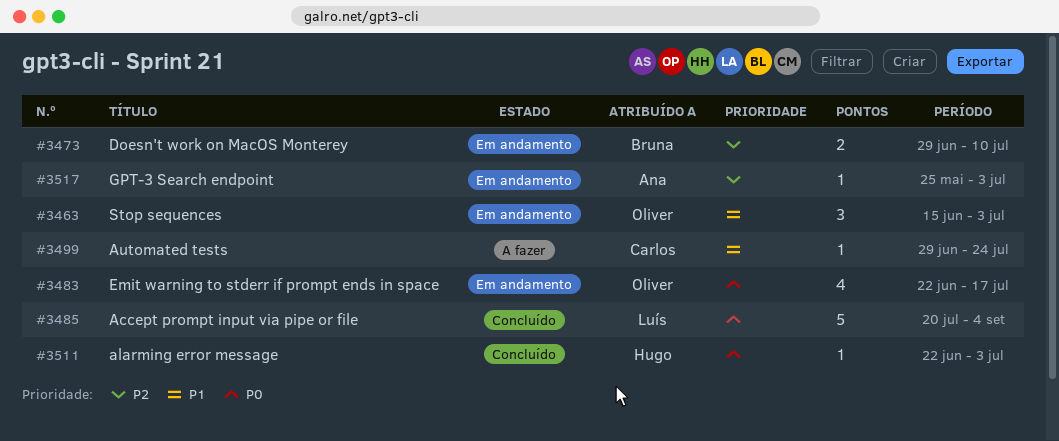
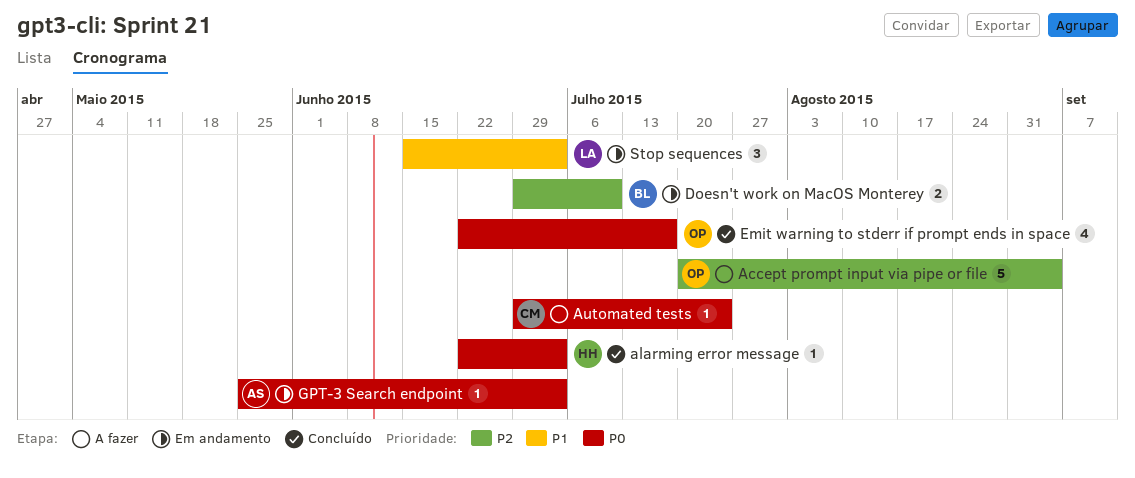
Accept prompt input via pipe or file, status: Concluído -> A fazer
Accept prompt input via pipe or file, owner: Luís -> Oliver
Accept prompt input via pipe or file, priority: P0 -> P2
Automated tests, priority: P1 -> P0
Emit warning to stderr if prompt ends in space, status: Em andamento -> Concluído
GPT-3 Search endpoint, priority: P2 -> P0
Stop sequences, owner: Oliver -> Luís

